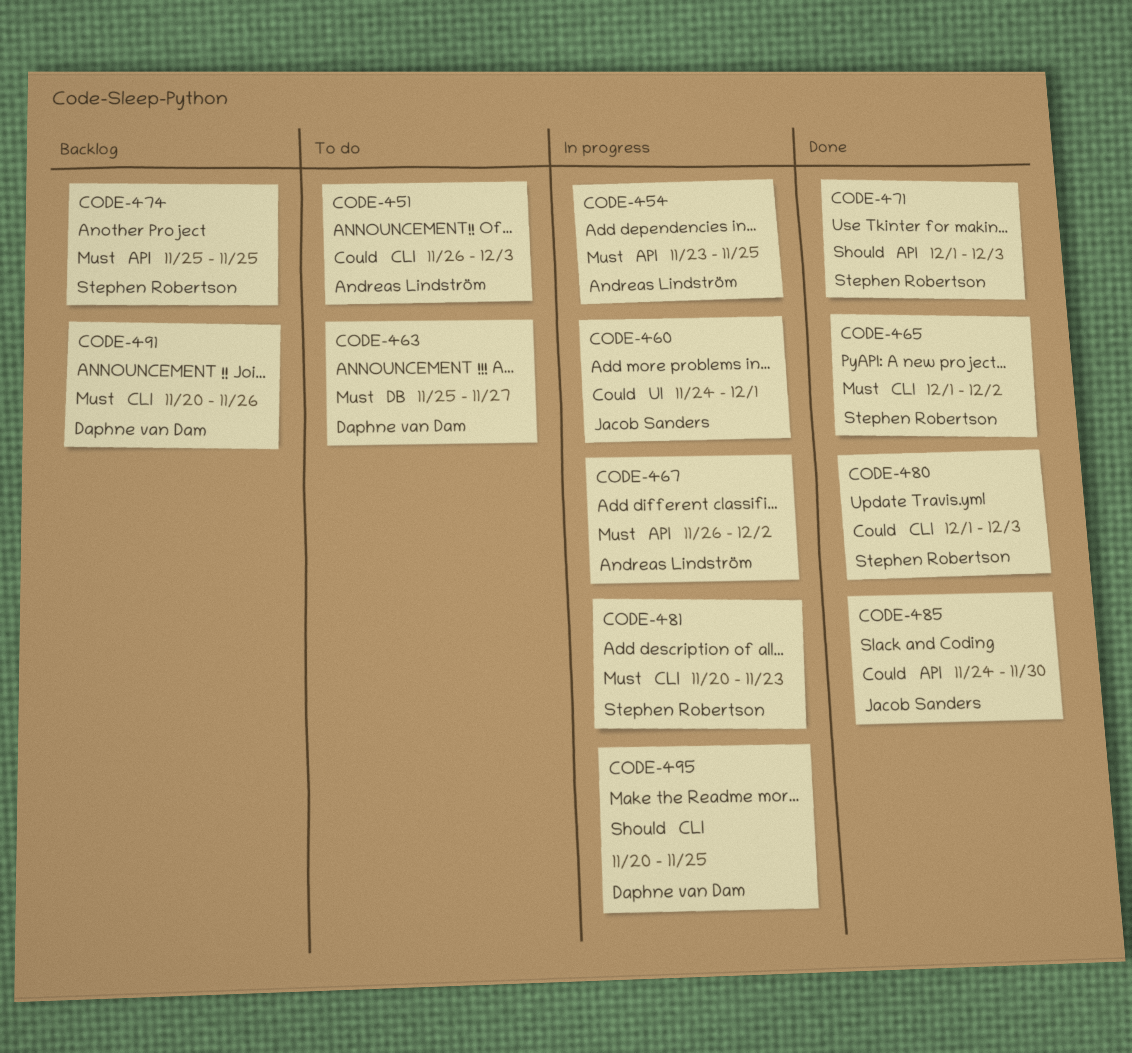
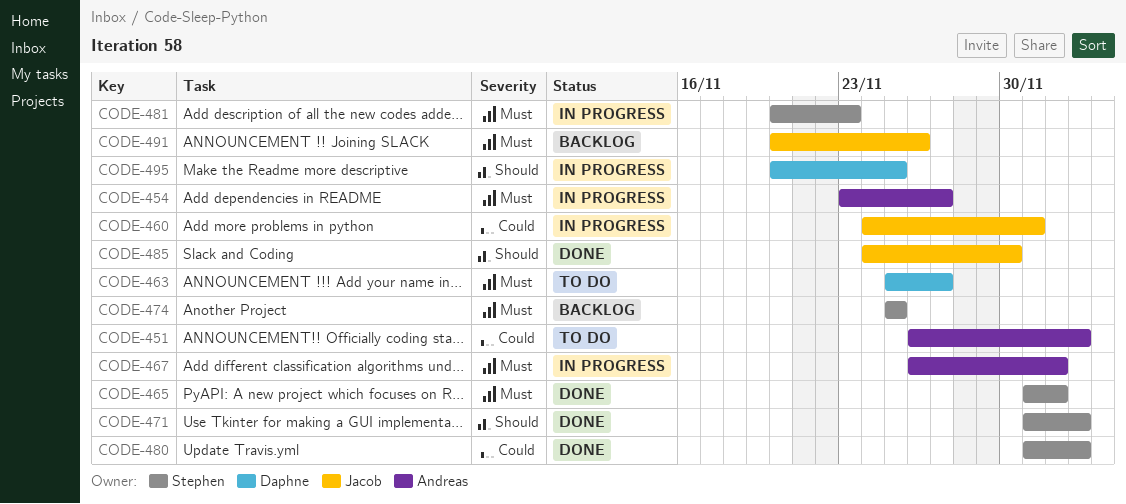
CODE-454, due: Nov 25 -> Nov 27
CODE-485, priority: Could -> Should
CODE-491, owner: Daphne van Dam -> Jacob Sanders

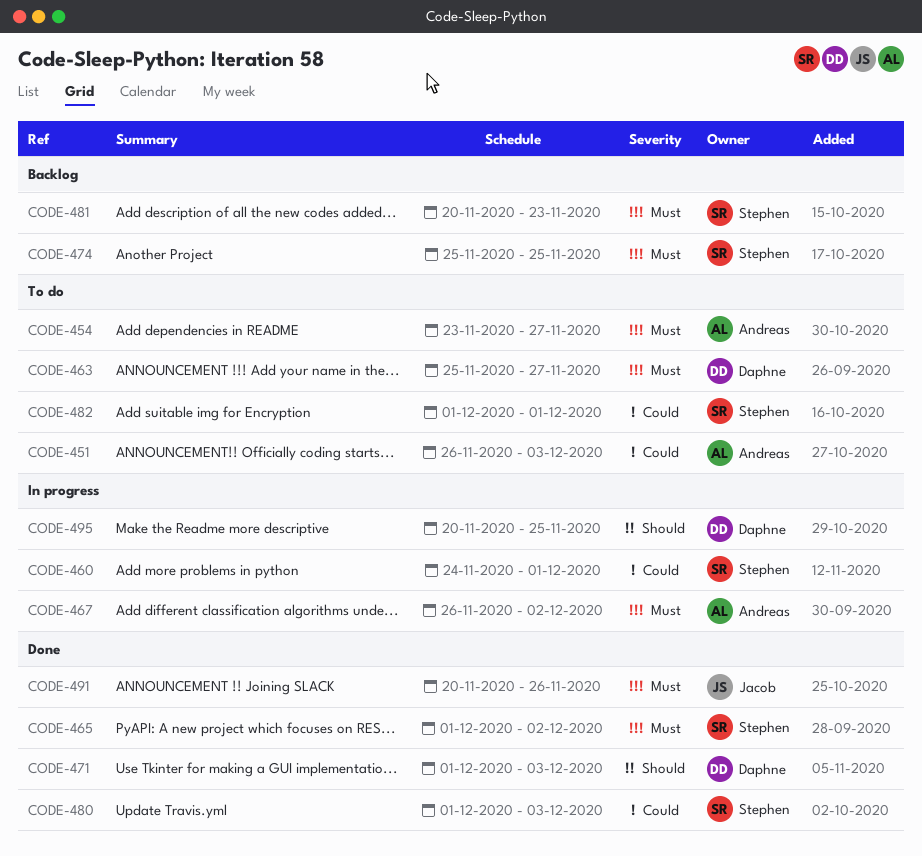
CODE-454, status: In progress -> To do
CODE-460, owner: Jacob -> Stephen
CODE-471, owner: Stephen -> Daphne
CODE-481, status: In progress -> Backlog
CODE-482: none -> present
CODE-485: present -> none
CODE-491, status: Backlog -> Done

